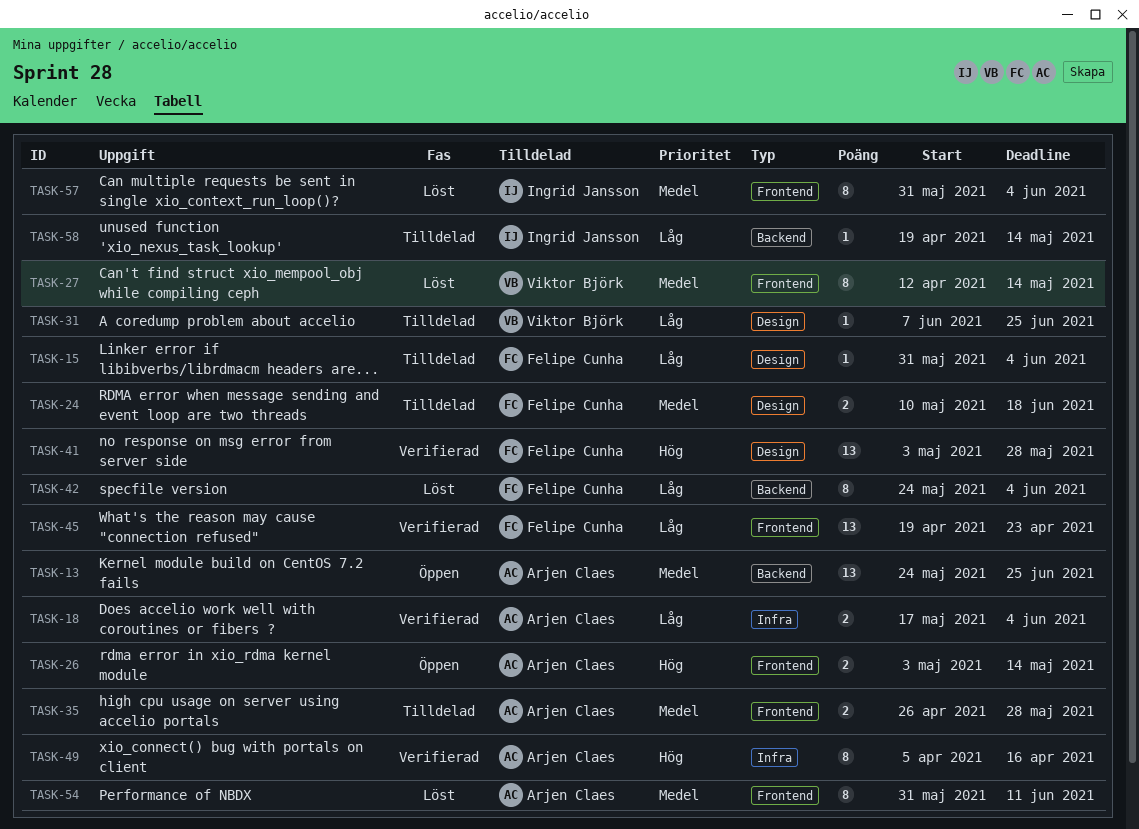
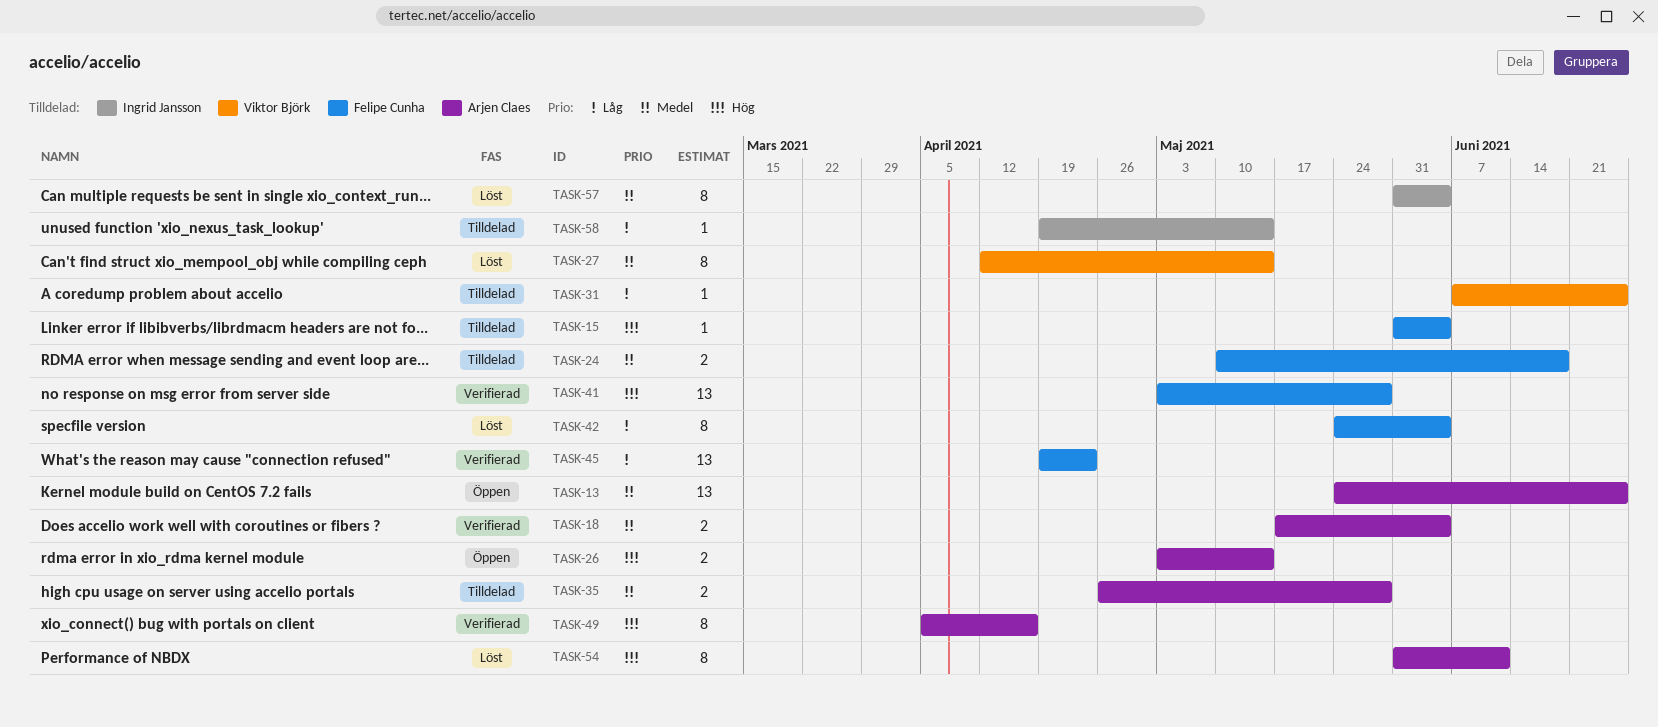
TASK-15, priority: Låg -> Hög
TASK-18, priority: Låg -> Medel
TASK-54, priority: Medel -> Hög

